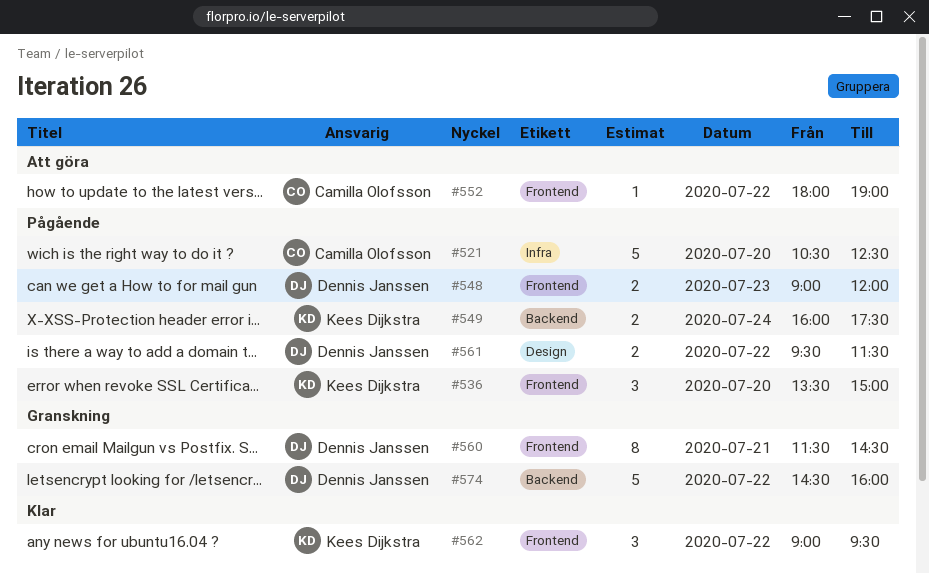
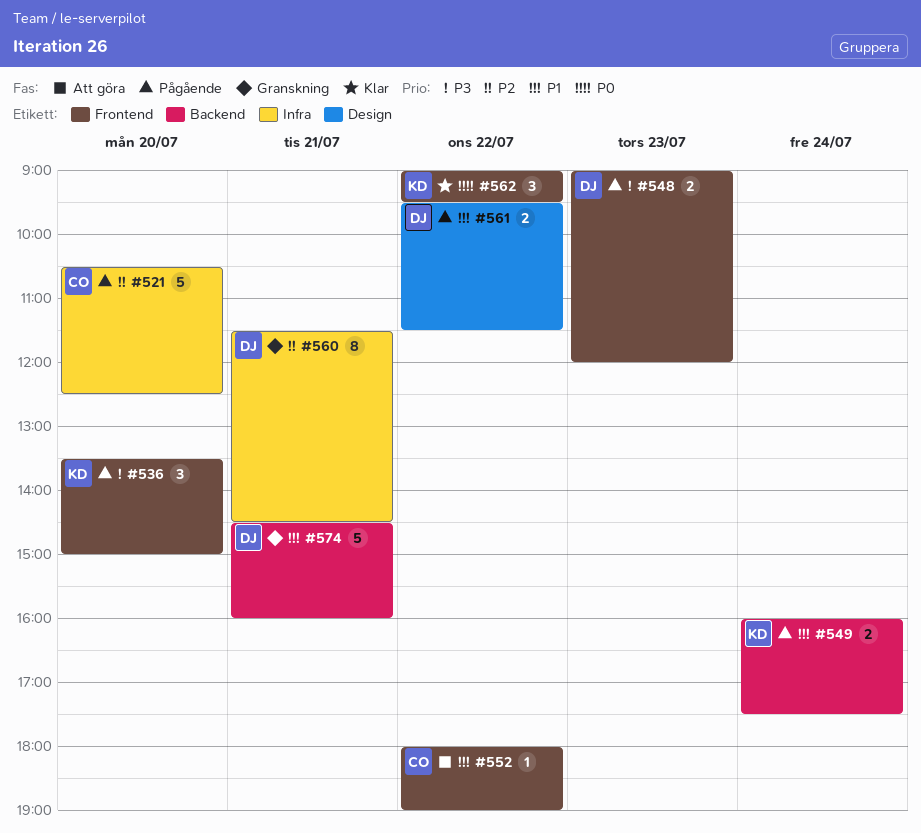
#560, label: Frontend -> Infra
#574, day: Jul 22 -> Jul 21

